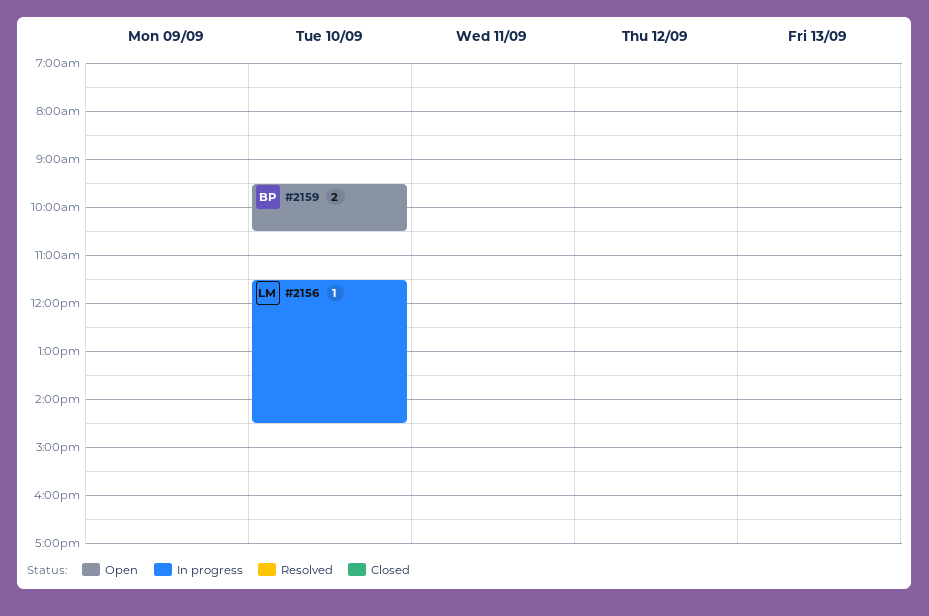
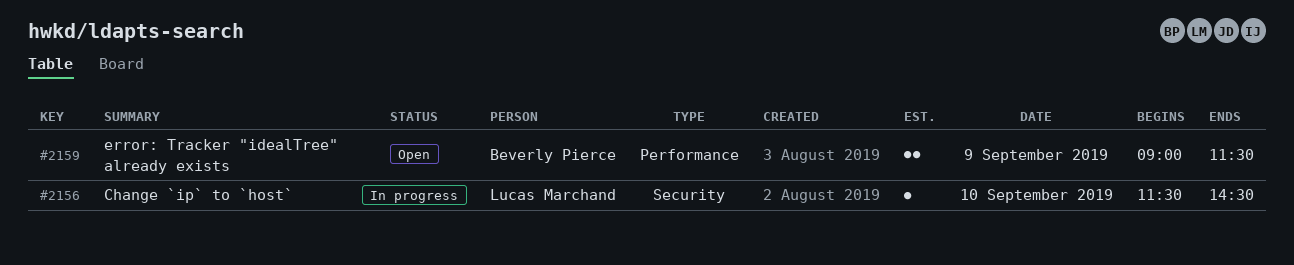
#2159, day: Sep 10 -> Sep 9
#2159, begins: 09:30 -> 09:00
#2159, ends: 10:30 -> 11:30

